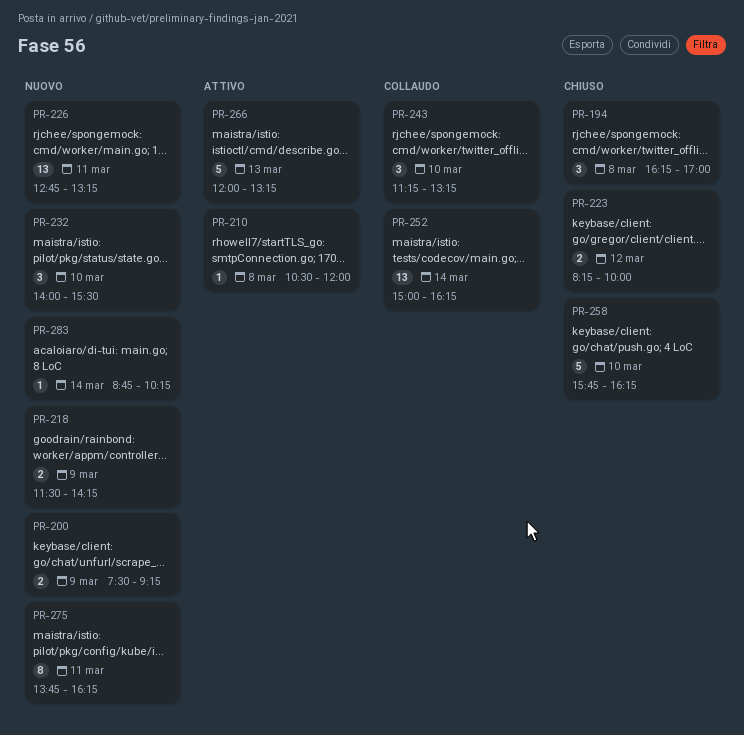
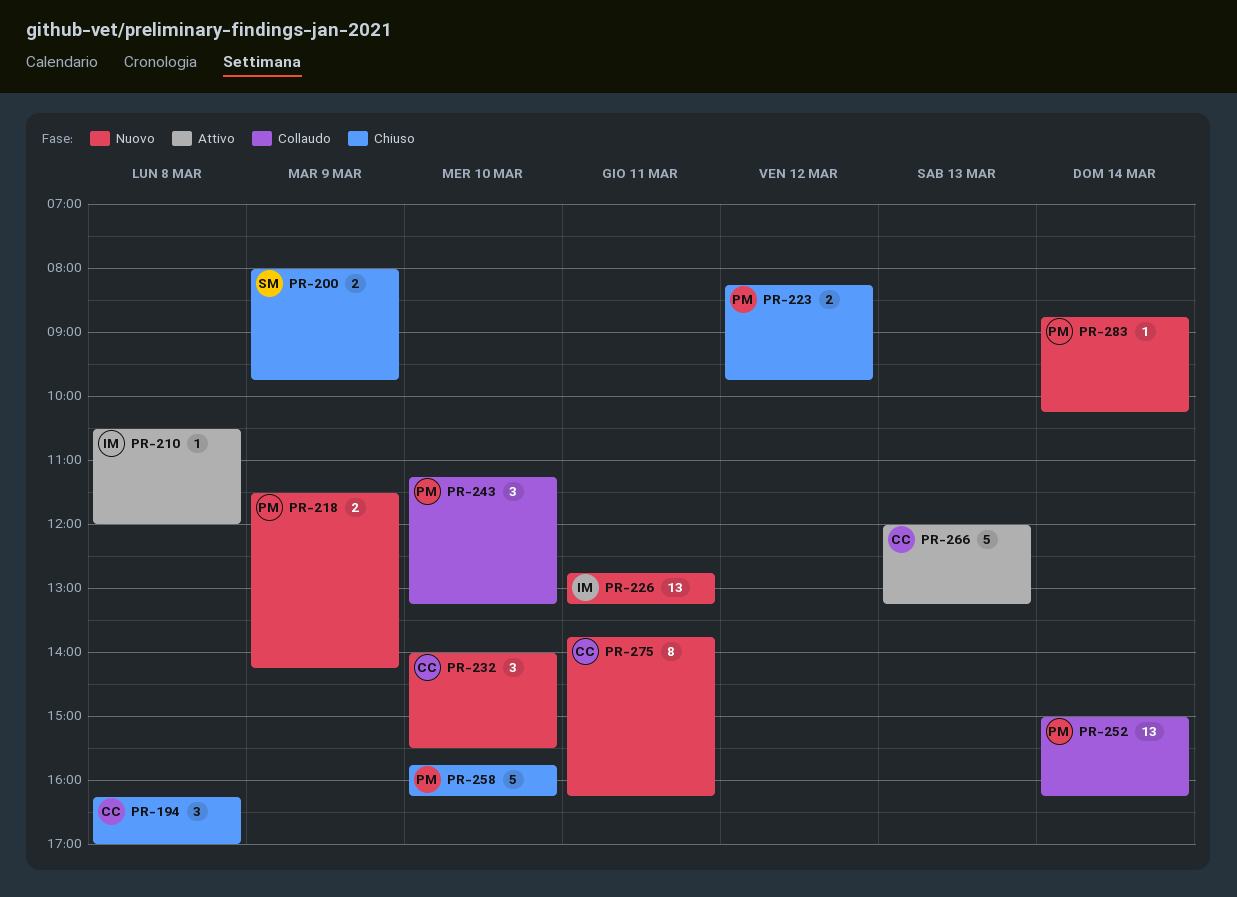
PR-200, status: Nuovo -> Chiuso
PR-200, begins: 07:30 -> 08:00
PR-200, ends: 09:15 -> 09:45
PR-223, ends: 10:00 -> 09:45

